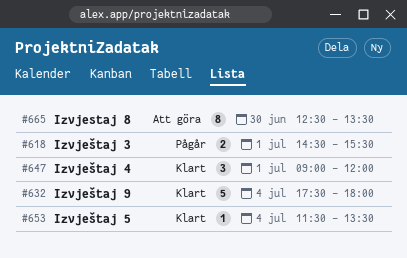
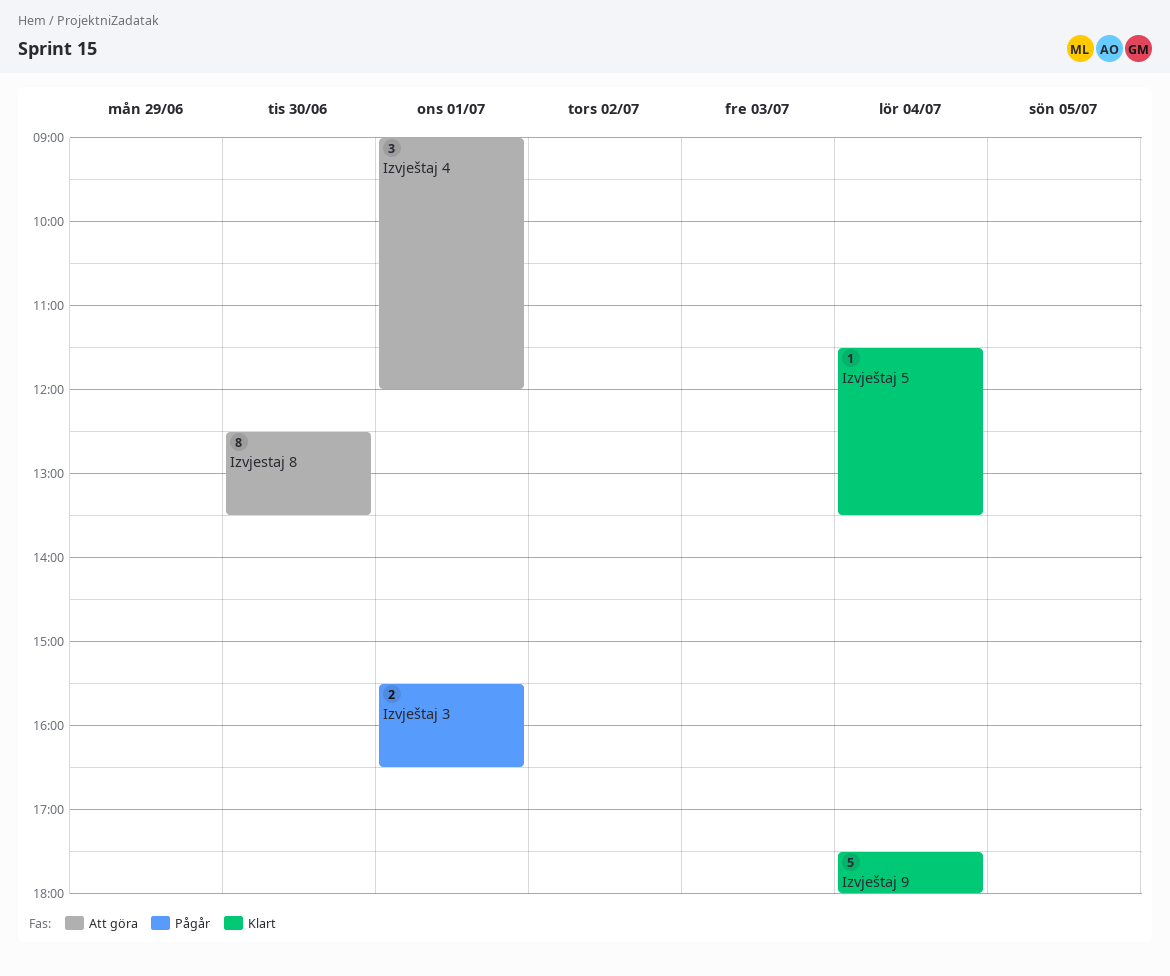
Izvještaj 3, begins: 14:30 -> 15:30
Izvještaj 3, ends: 15:30 -> 16:30
Izvještaj 4, status: Klart -> Att göra

